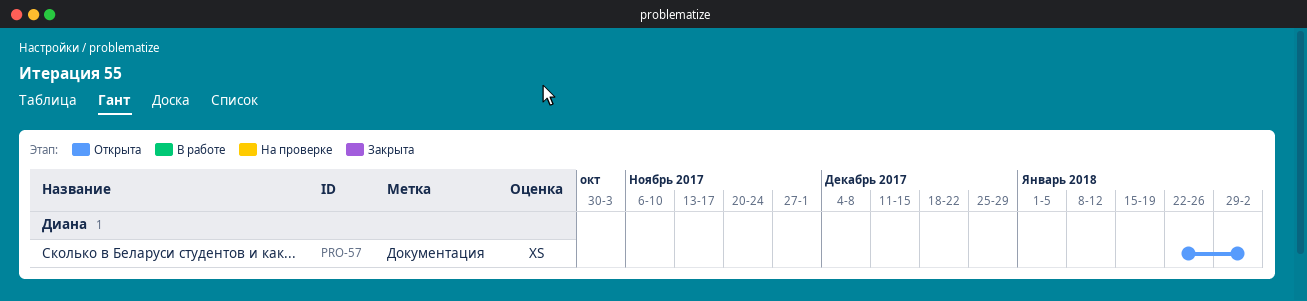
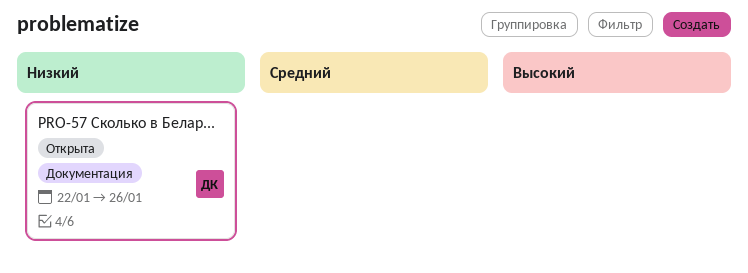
PRO-57, due: Feb 2 -> Jan 26

